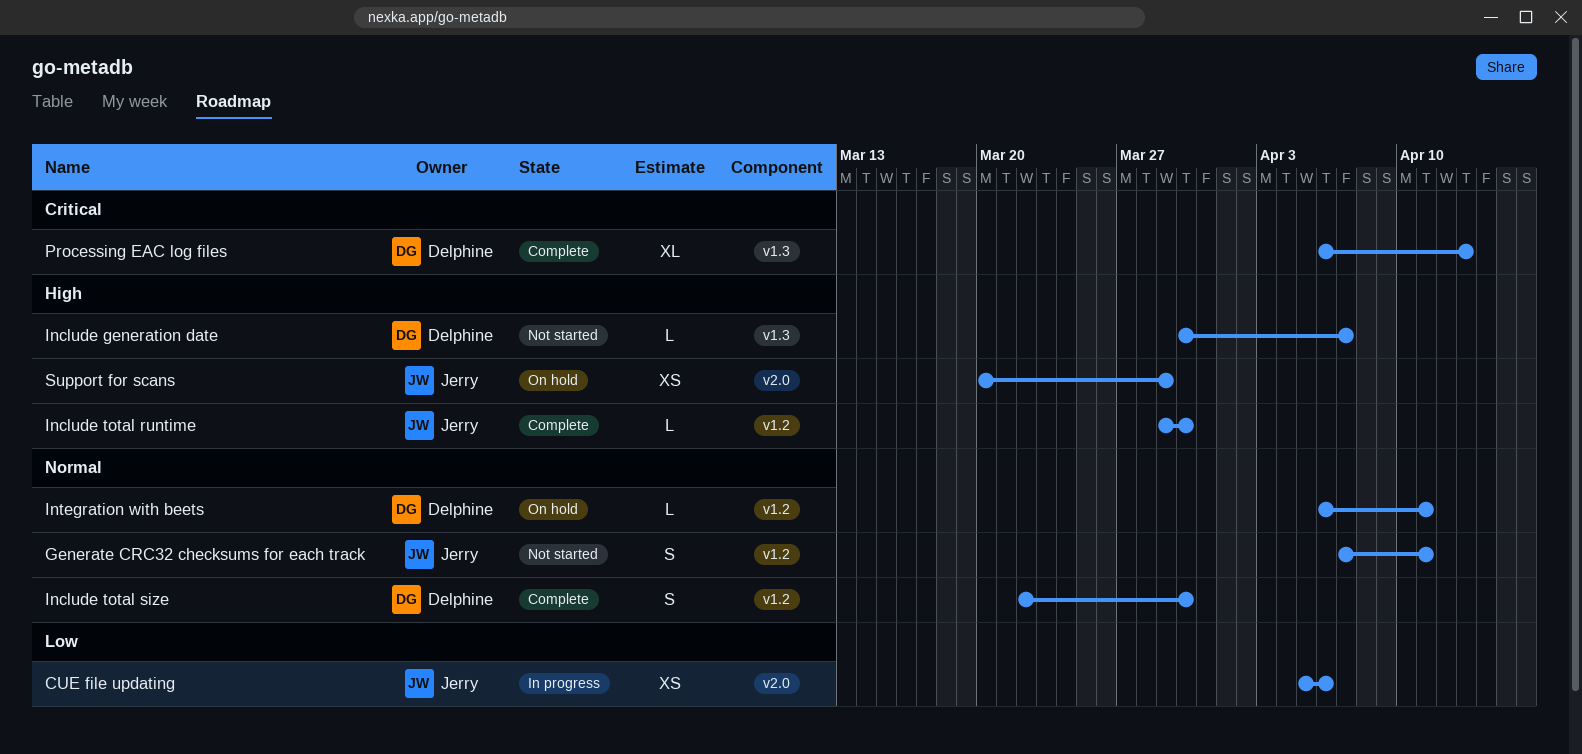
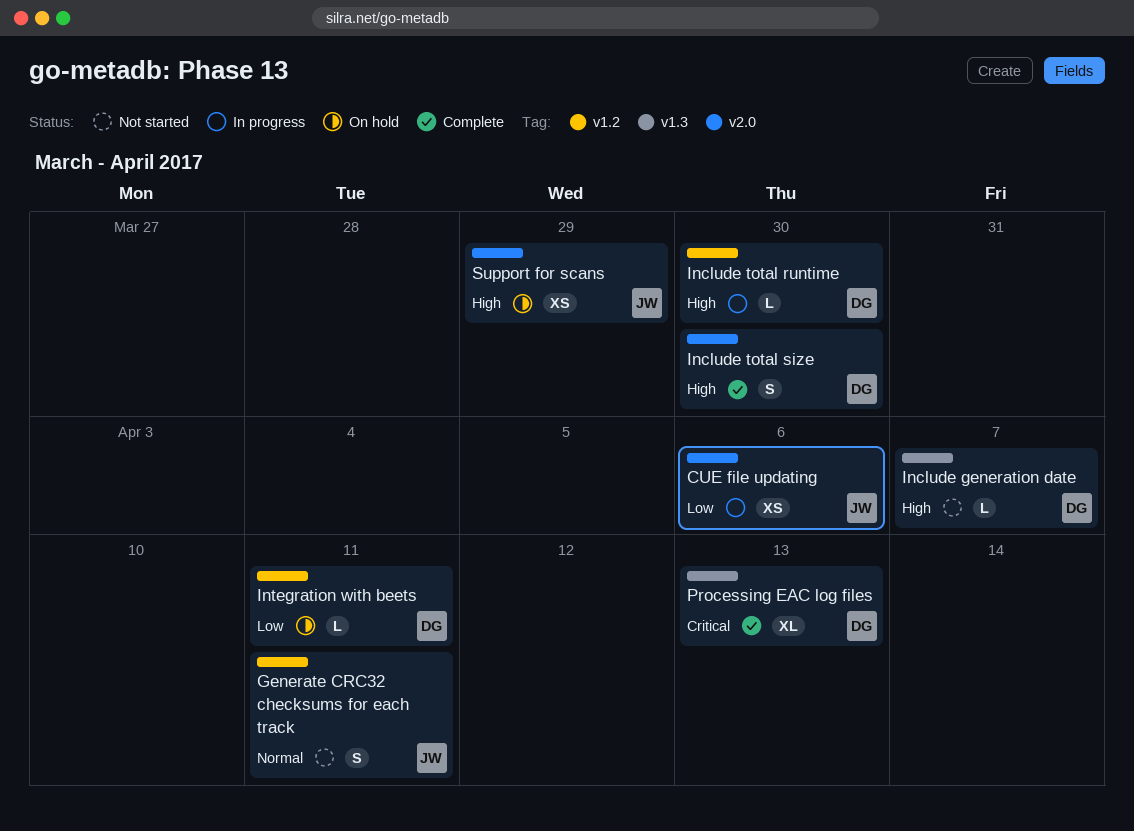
Include total runtime, status: Complete -> In progress
Include total runtime, owner: Jerry -> Delphine
Include total size, priority: Normal -> High
Include total size, label: v1.2 -> v2.0
Integration with beets, priority: Normal -> Low

